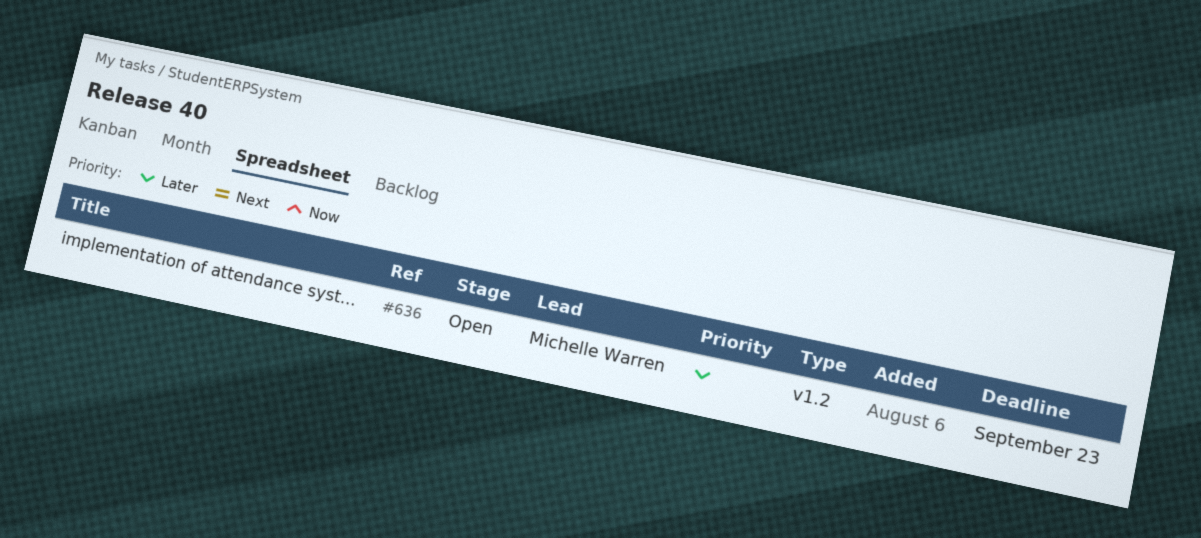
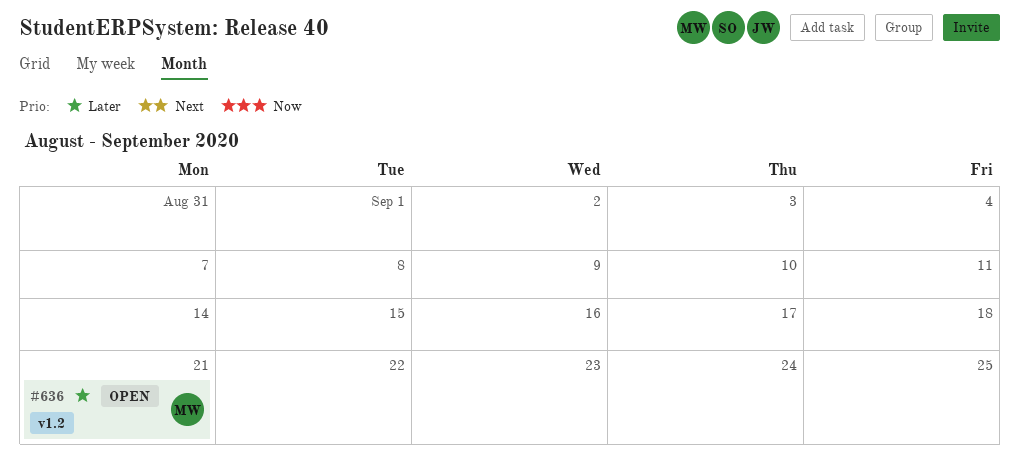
#636, due: Sep 23 -> Sep 21

